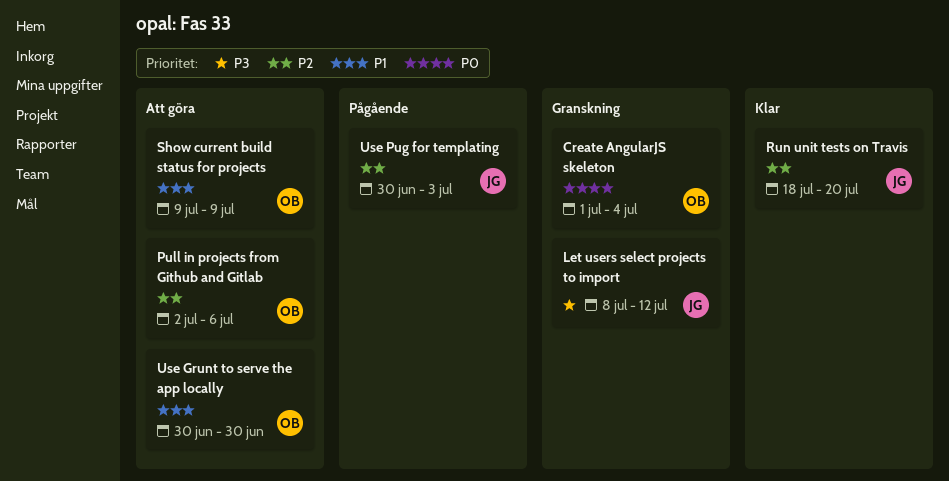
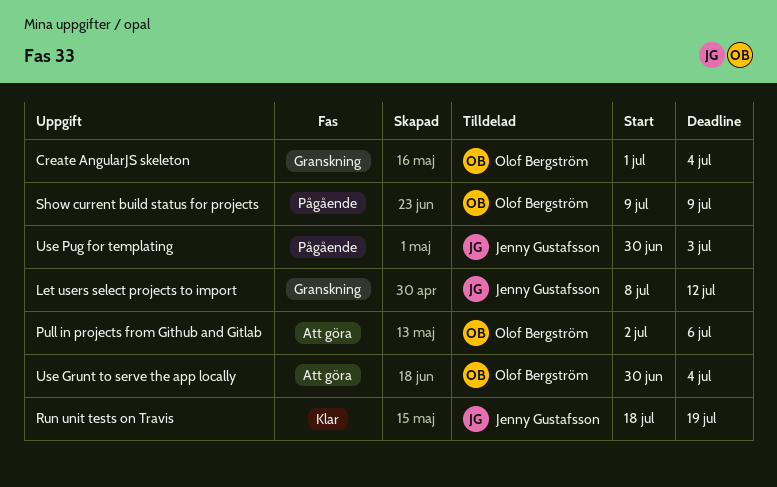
Run unit tests on Travis, due: Jul 20 -> Jul 19
Show current build status for projects, status: Att göra -> Pågående
Use Grunt to serve the app locally, due: Jun 30 -> Jul 4

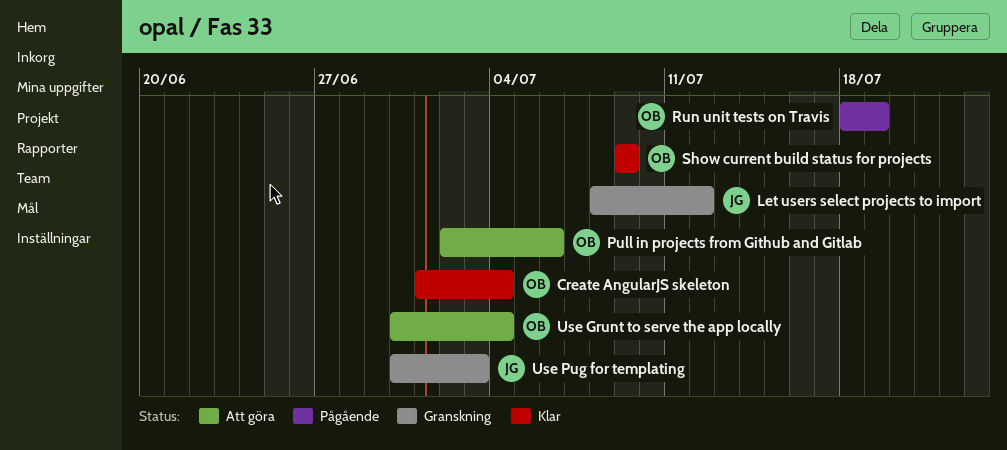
Create AngularJS skeleton, status: Granskning -> Klar
Run unit tests on Travis, status: Klar -> Pågående
Run unit tests on Travis, owner: Jenny Gustafsson -> Olof Bergström
Show current build status for projects, status: Pågående -> Klar
Use Pug for templating, status: Pågående -> Granskning

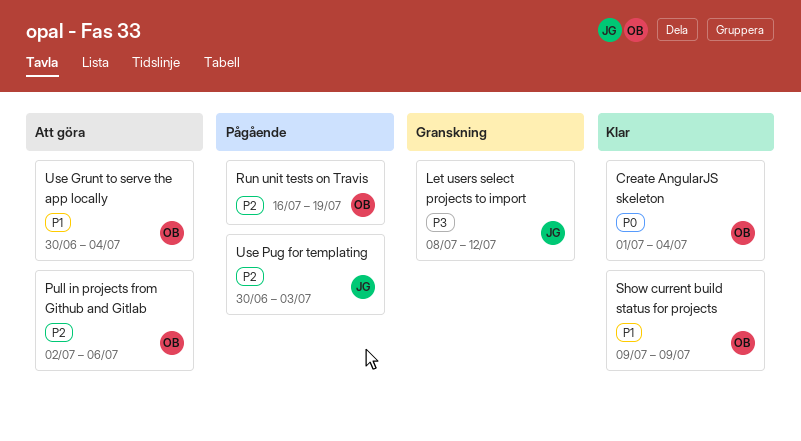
Run unit tests on Travis, start: Jul 18 -> Jul 16
Use Pug for templating, status: Granskning -> Pågående

